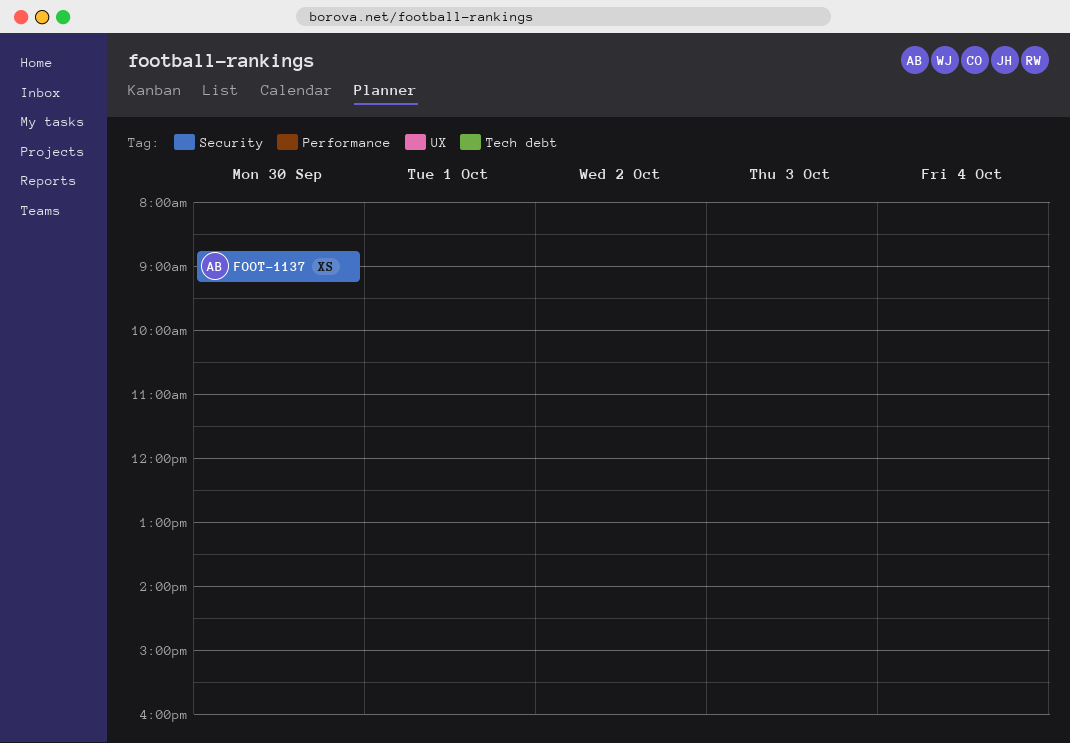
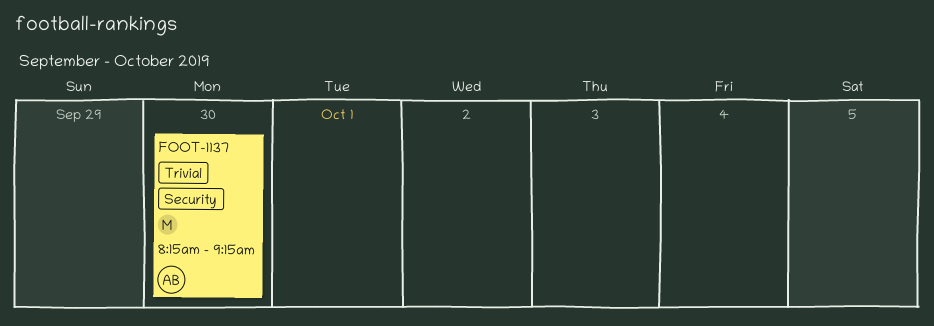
FOOT-1137, estimate: XS -> M
FOOT-1137, begins: 08:45 -> 08:15

